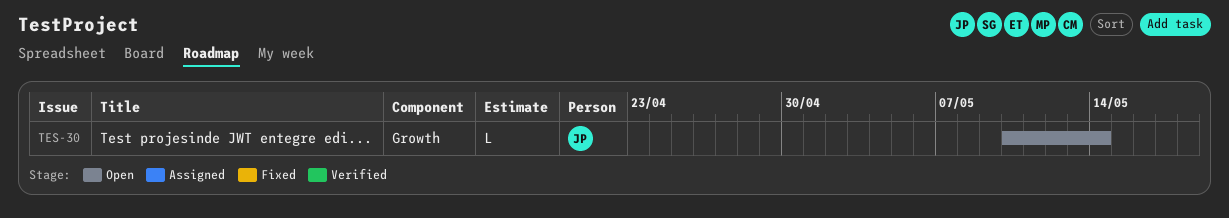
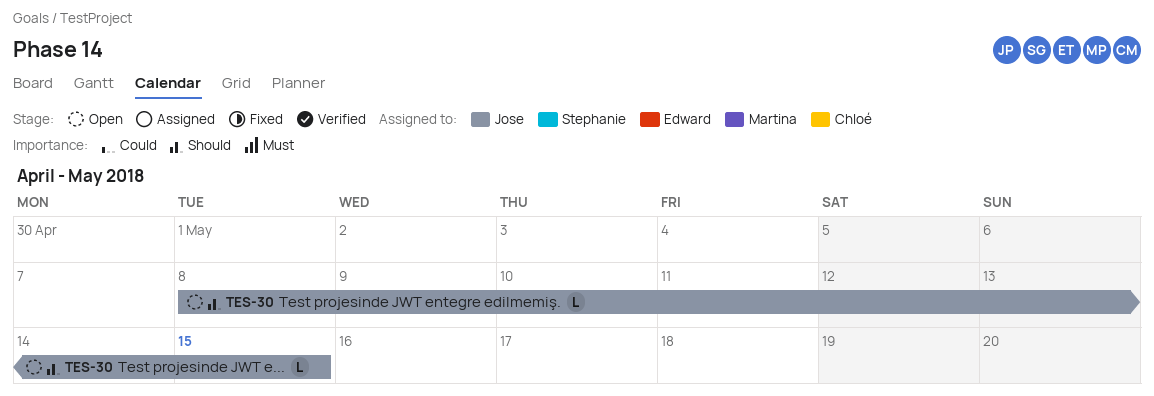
TES-30, start: May 10 -> May 8
TES-30, due: May 14 -> May 15

